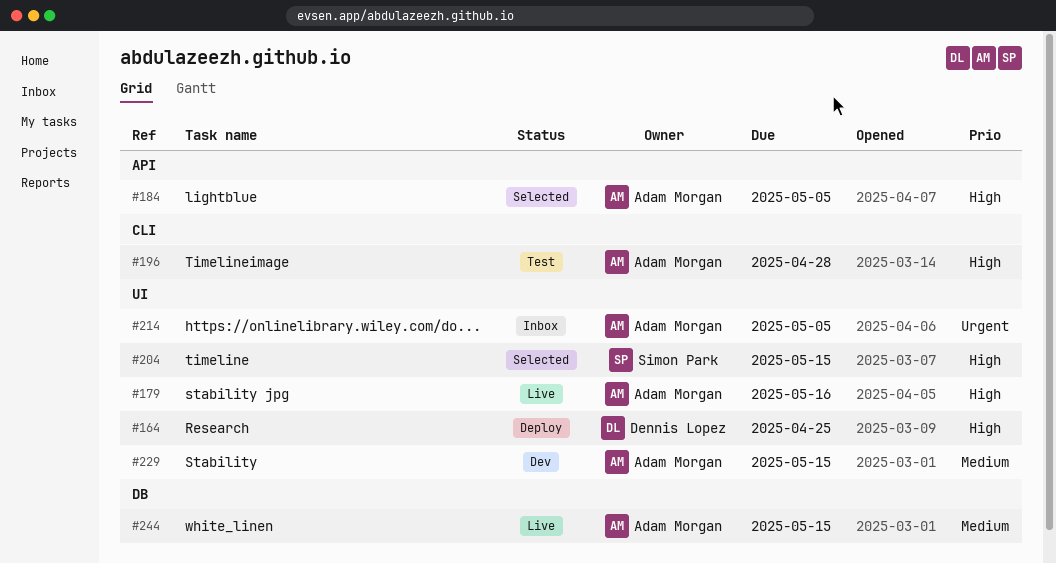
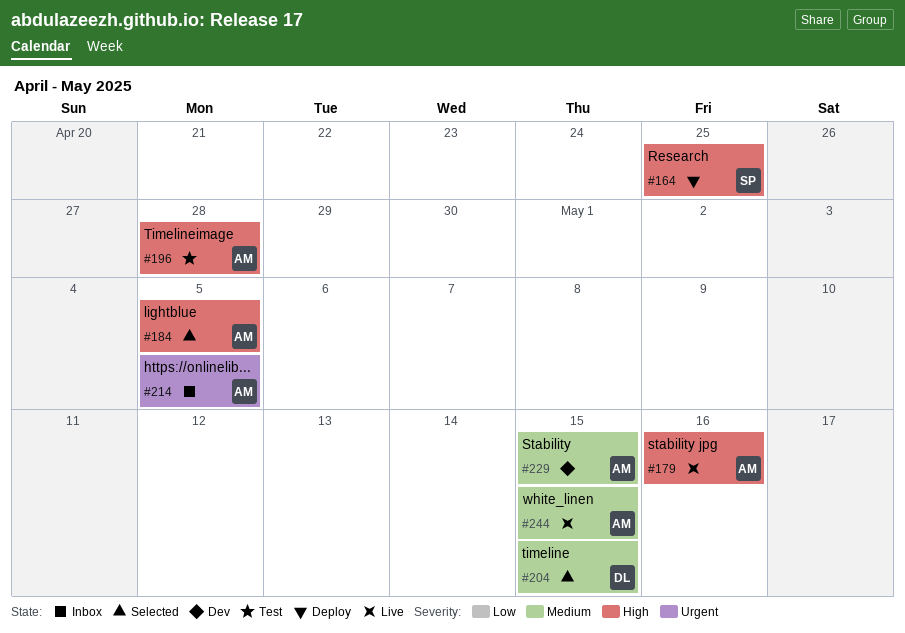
#164, owner: Dennis Lopez -> Simon Park
#204, owner: Simon Park -> Dennis Lopez
#204, priority: High -> Medium

